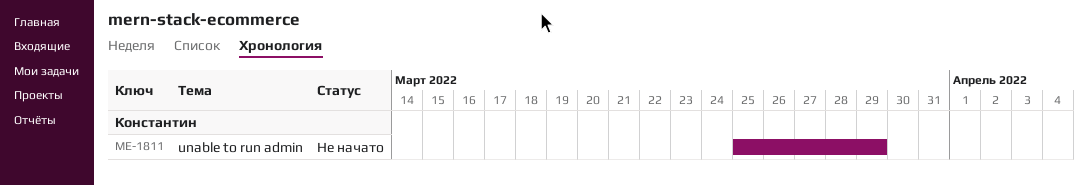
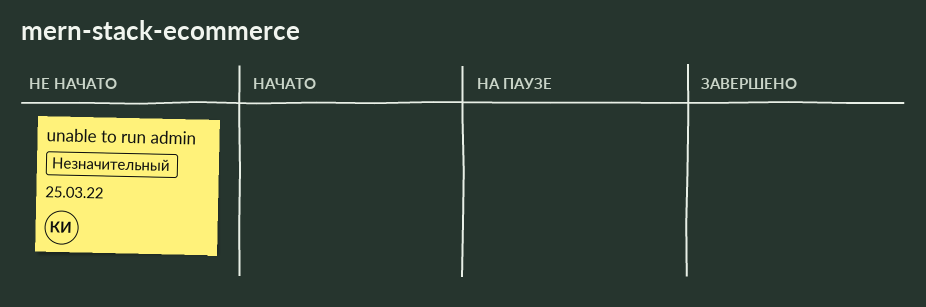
unable to run admin, due: Mar 29 -> Mar 25

